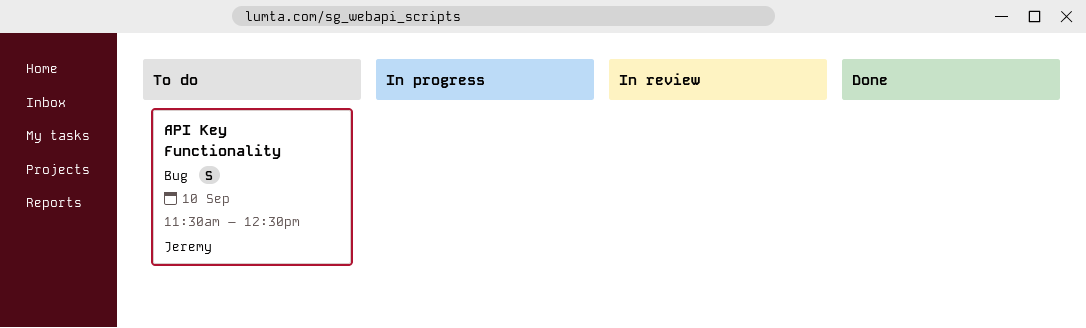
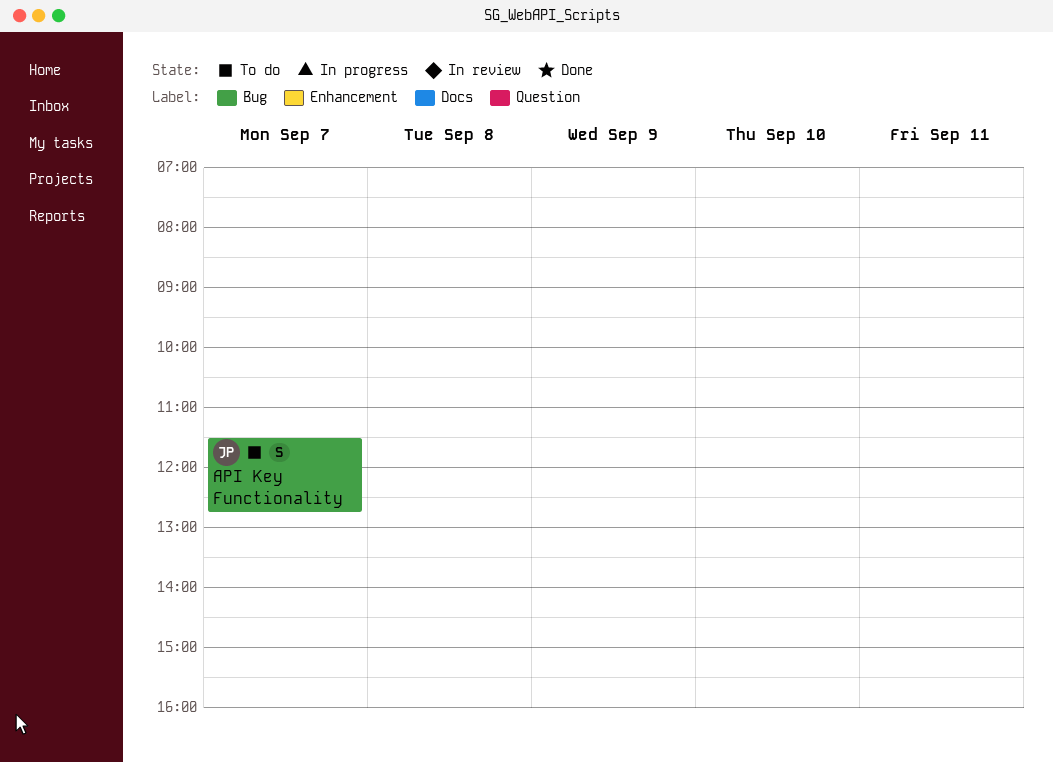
API Key Functionality, day: Sep 10 -> Sep 7
API Key Functionality, ends: 12:30 -> 12:45

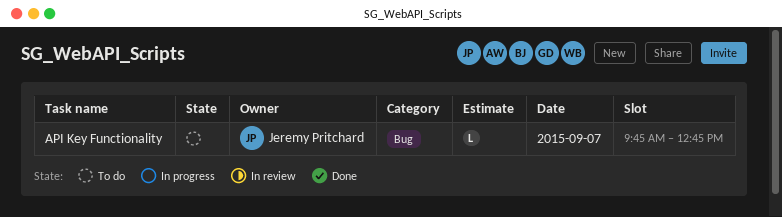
API Key Functionality, estimate: S -> L
API Key Functionality, begins: 11:30 -> 09:45

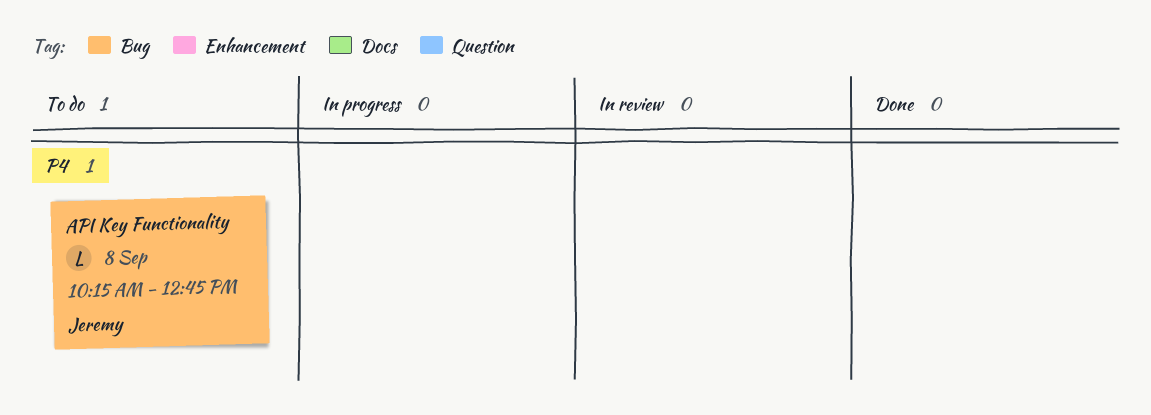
API Key Functionality, day: Sep 7 -> Sep 8
API Key Functionality, begins: 09:45 -> 10:15

